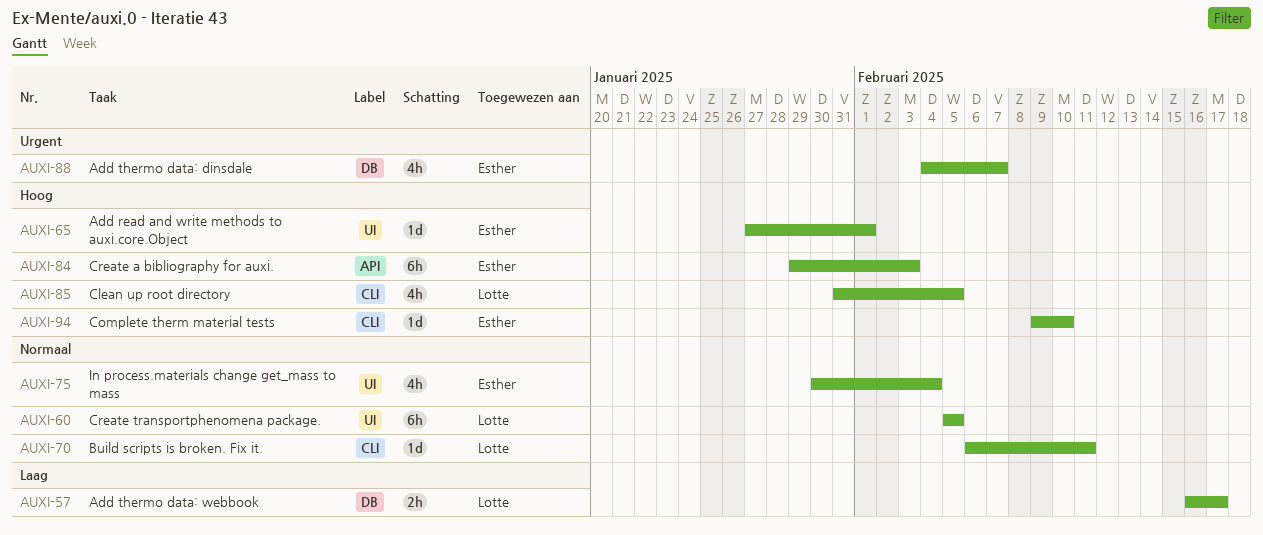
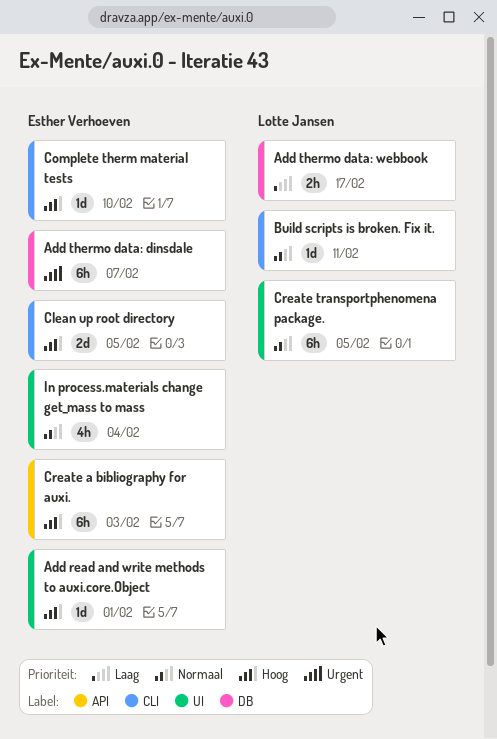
Add thermo data: dinsdale, estimate: 4h -> 6h
Clean up root directory, owner: Lotte Jansen -> Esther Verhoeven
Clean up root directory, estimate: 4h -> 2d

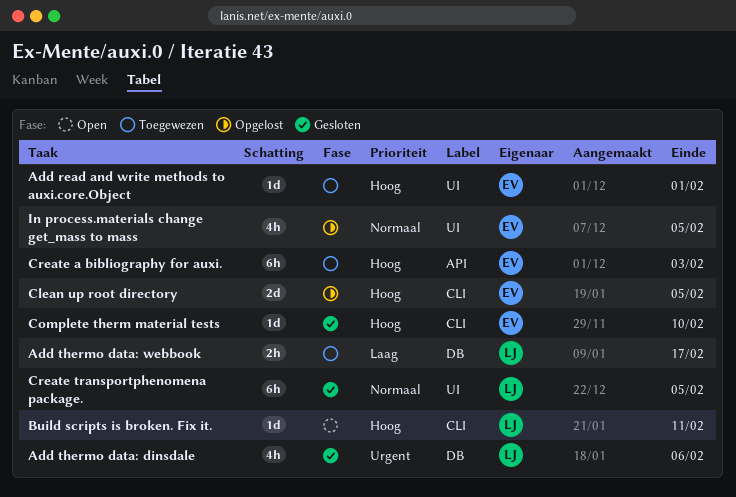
Add thermo data: dinsdale, owner: Esther Verhoeven -> Lotte Jansen
Add thermo data: dinsdale, estimate: 6h -> 4h
Add thermo data: dinsdale, due: Feb 7 -> Feb 6
Build scripts is broken. Fix it., priority: Normaal -> Hoog
In process.materials change get_mass to mass, due: Feb 4 -> Feb 5

